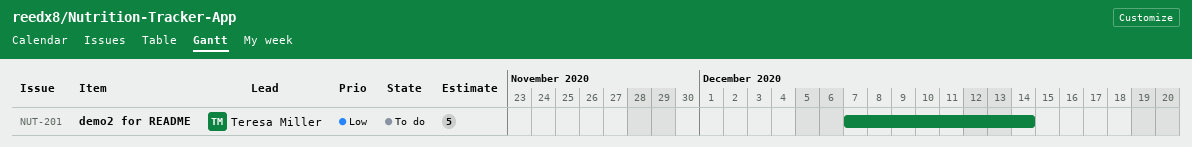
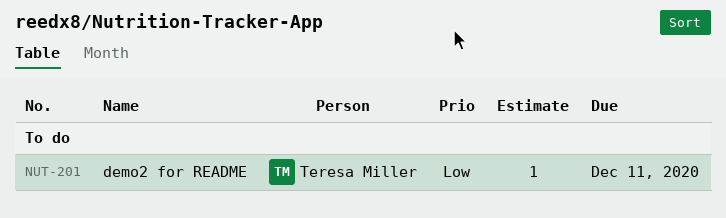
NUT-201, estimate: 5 -> 1
NUT-201, due: Dec 14 -> Dec 11

